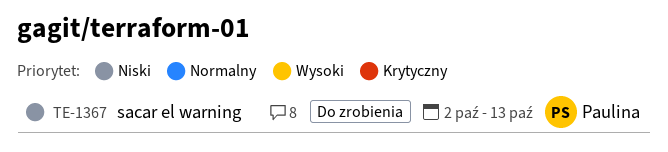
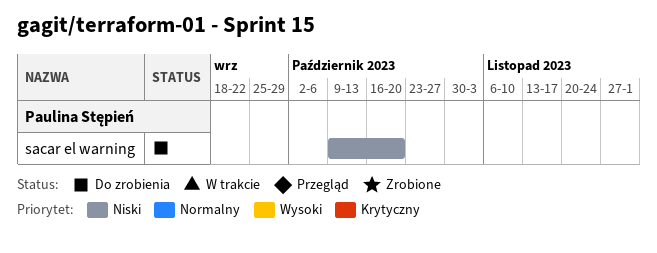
sacar el warning, start: Oct 2 -> Oct 9
sacar el warning, due: Oct 13 -> Oct 20

